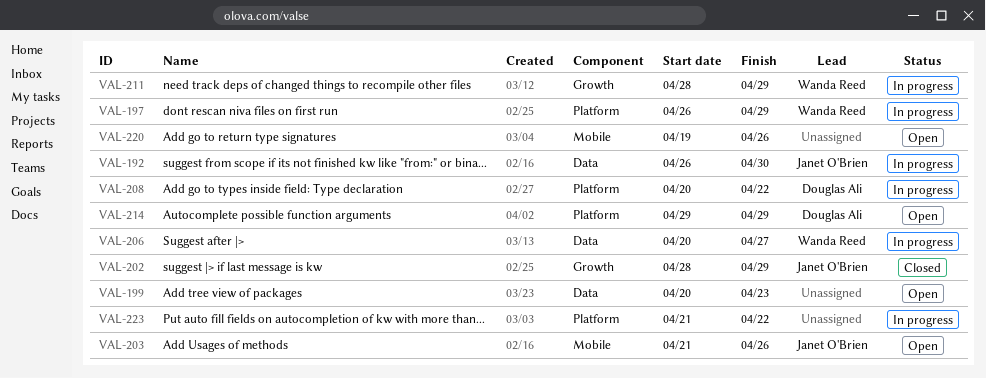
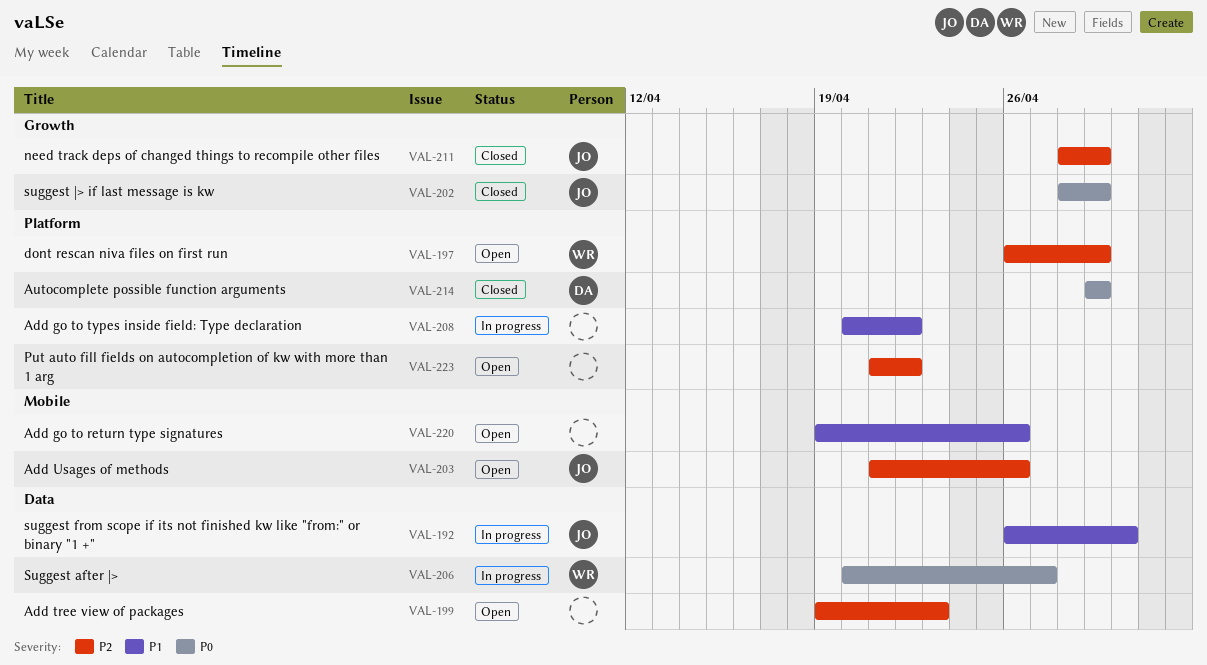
VAL-197, status: In progress -> Open
VAL-199, start: Apr 20 -> Apr 19
VAL-208, owner: Douglas Ali -> none
VAL-211, status: In progress -> Closed
VAL-211, owner: Wanda Reed -> Janet O'Brien
VAL-214, status: Open -> Closed
VAL-223, status: In progress -> Open

